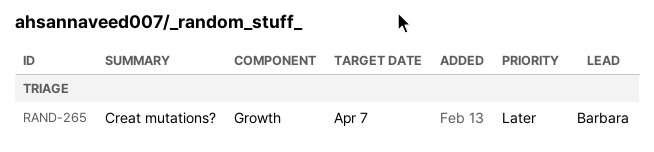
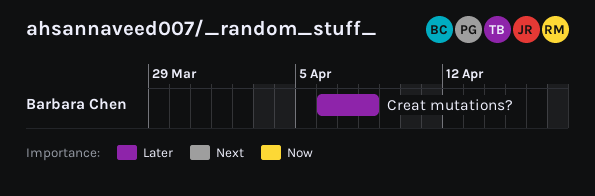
Creat mutations?, due: Apr 7 -> Apr 8

